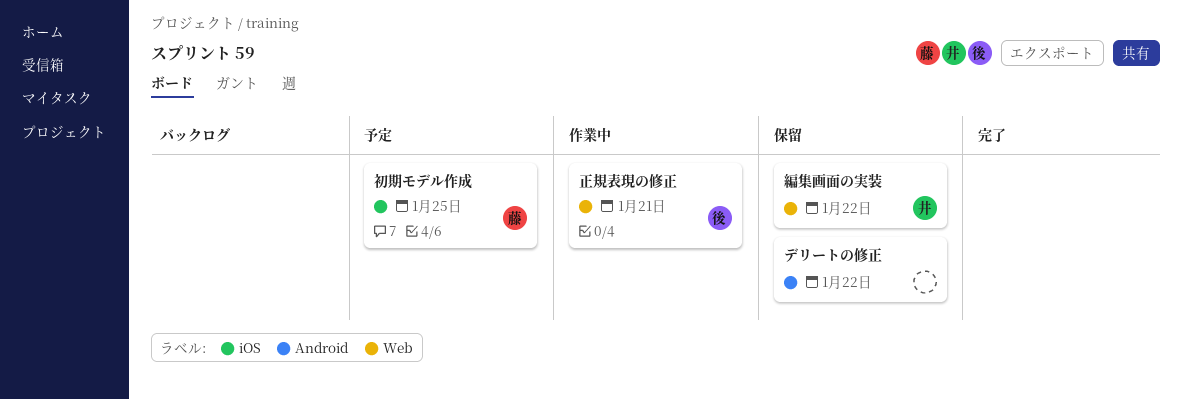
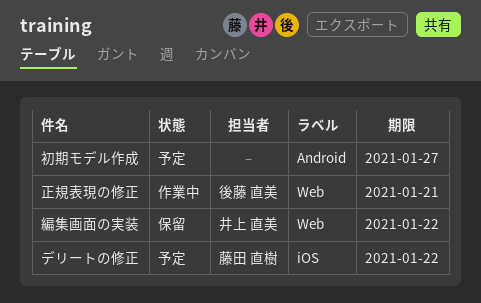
デリートの修正, status: 保留 -> 予定
デリートの修正, owner: none -> 藤田 直樹
デリートの修正, label: Android -> iOS
初期モデル作成, owner: 藤田 直樹 -> none
初期モデル作成, label: iOS -> Android
初期モデル作成, due: Jan 25 -> Jan 27

